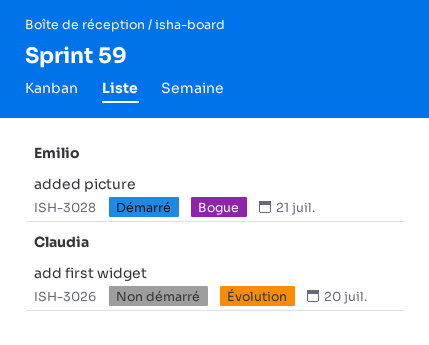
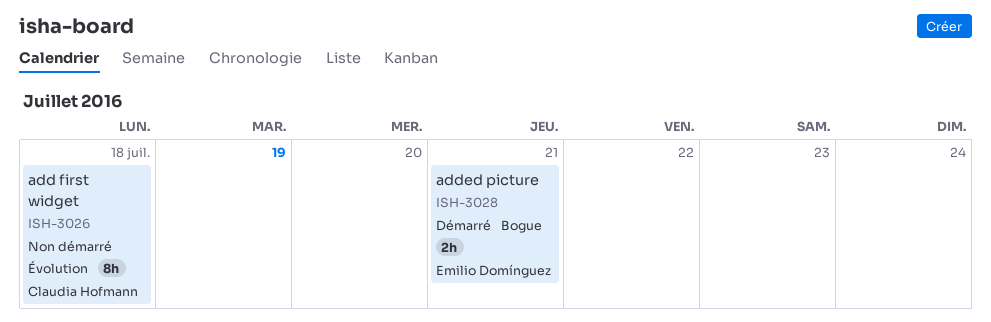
ISH-3026, day: Jul 20 -> Jul 18

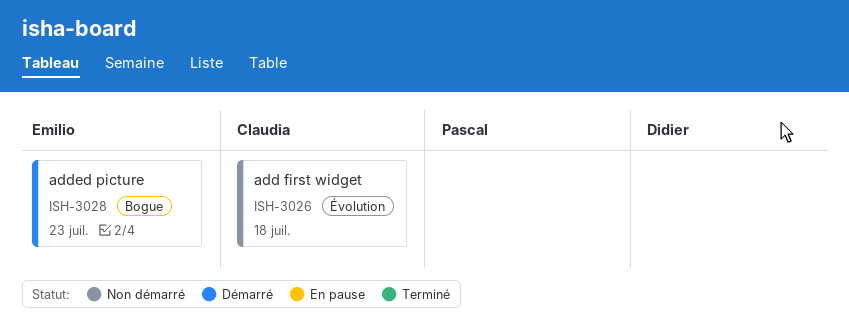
ISH-3028, day: Jul 21 -> Jul 23

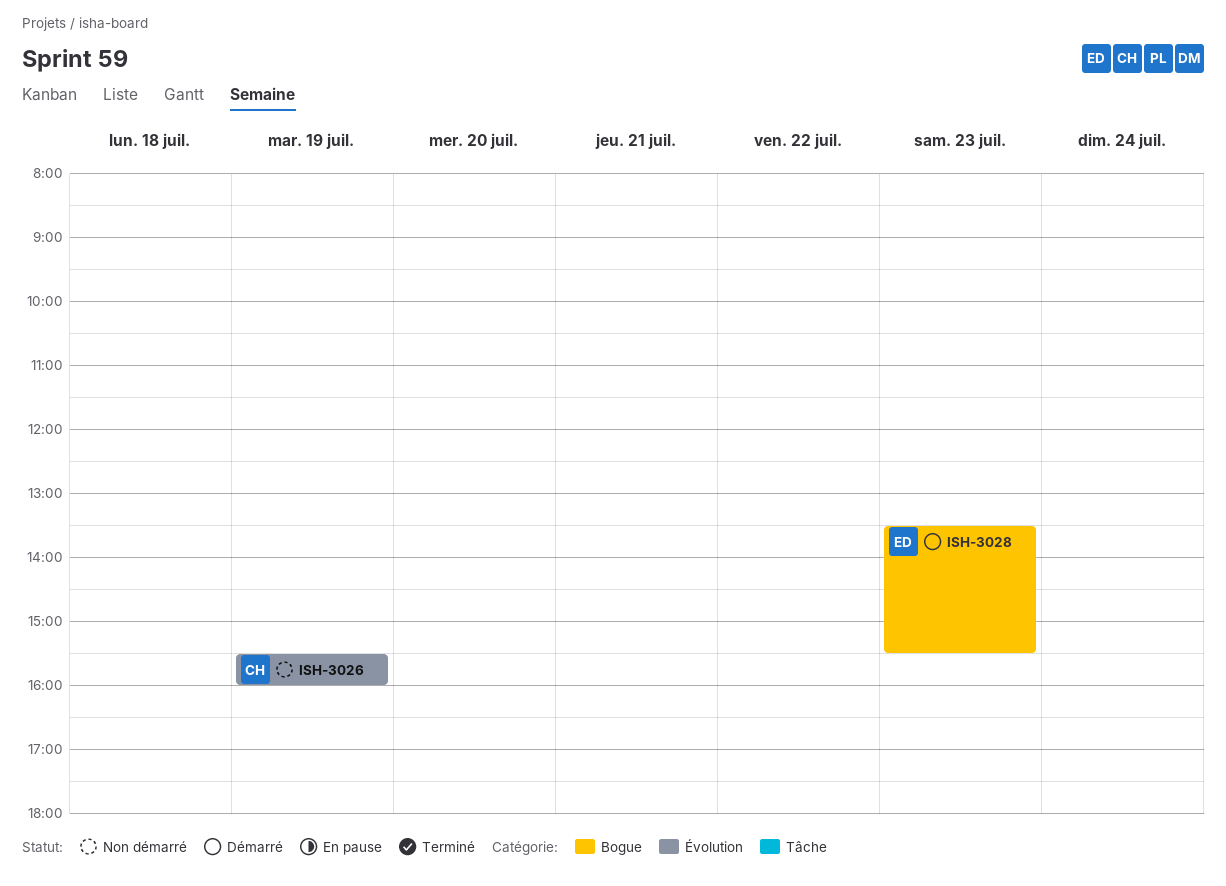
ISH-3026, day: Jul 18 -> Jul 19

